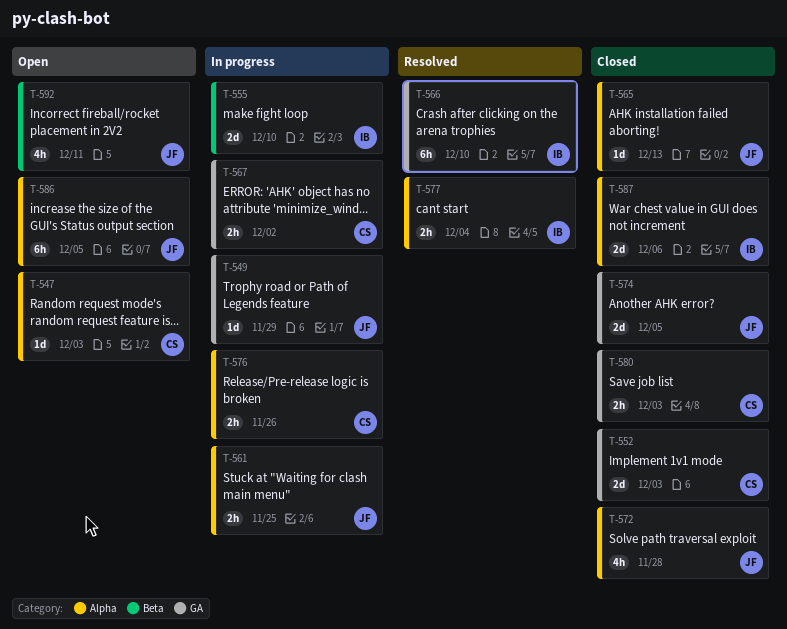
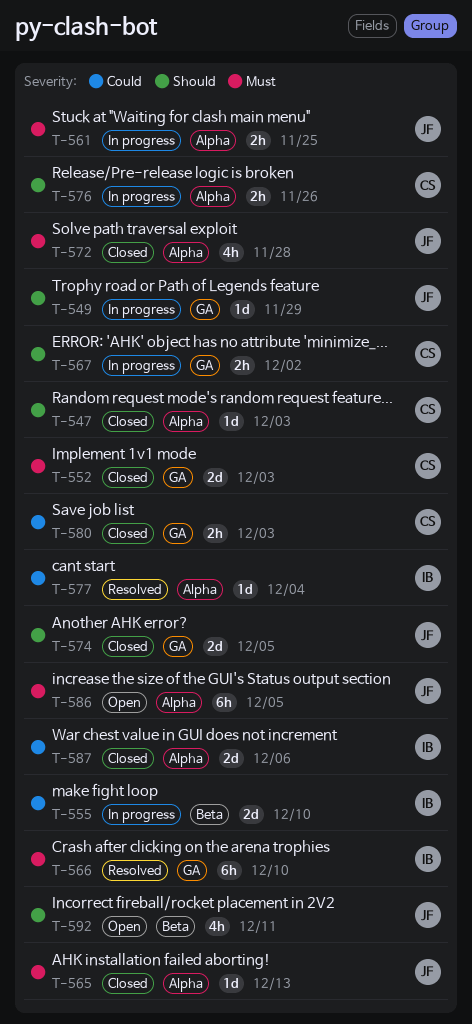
T-547, status: Open -> Closed
T-577, estimate: 2h -> 1d

